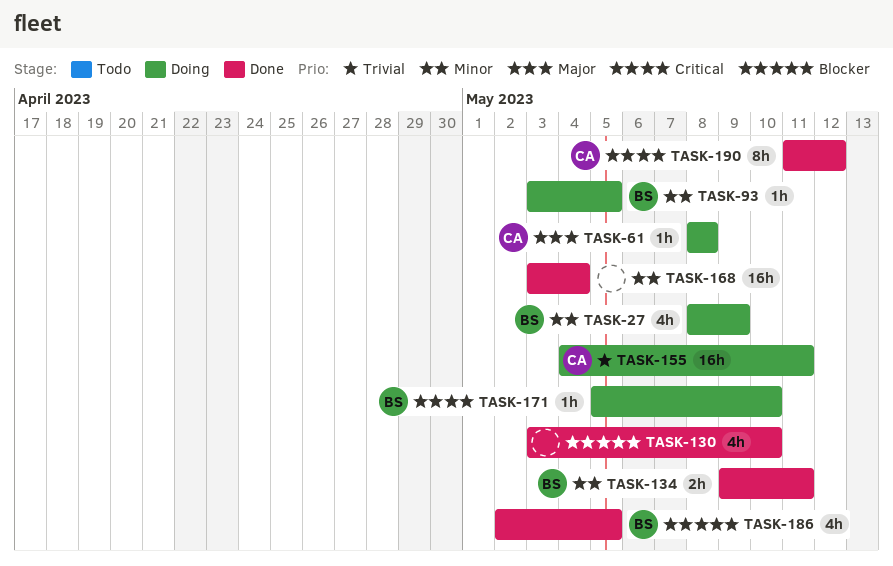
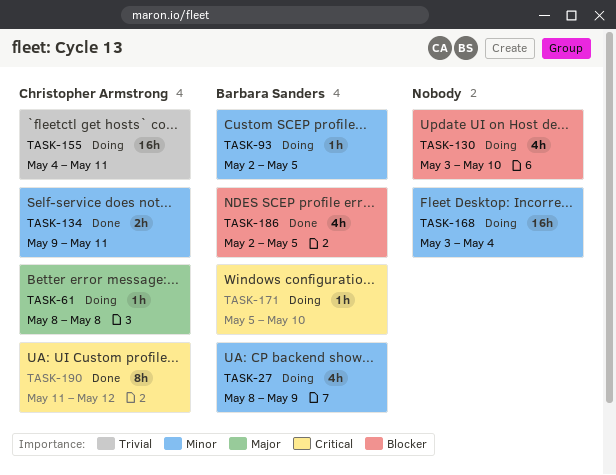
TASK-93, start: May 3 -> May 2
TASK-130, status: Done -> Doing
TASK-134, owner: Barbara Sanders -> Christopher Armstrong
TASK-168, status: Done -> Doing

